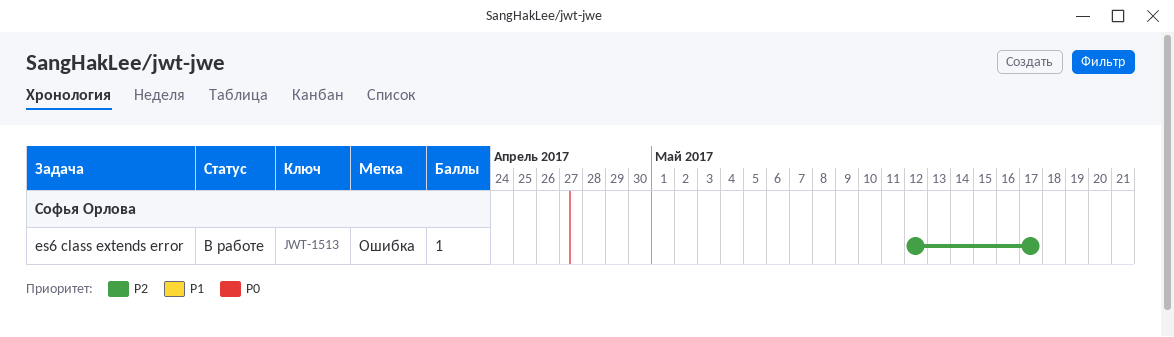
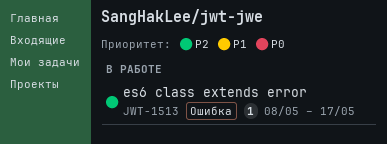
JWT-1513, start: May 12 -> May 8

